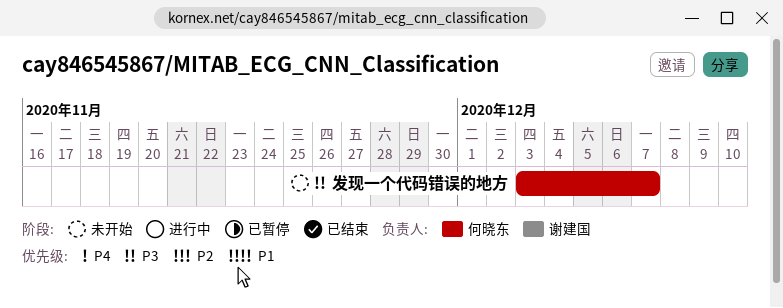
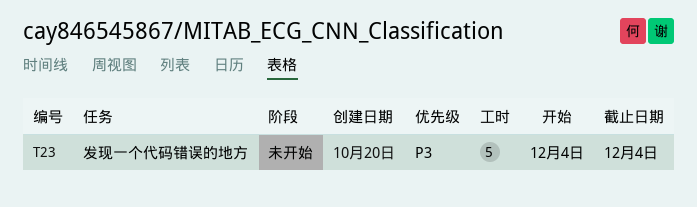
发现一个代码错误的地方, start: Dec 3 -> Dec 4
发现一个代码错误的地方, due: Dec 7 -> Dec 4

